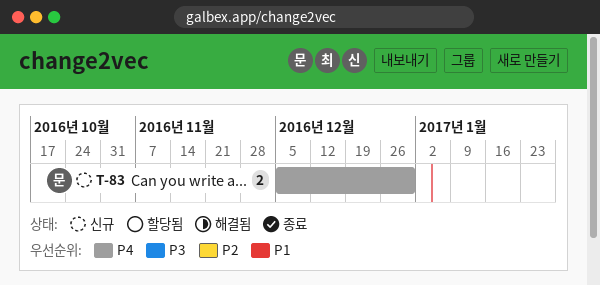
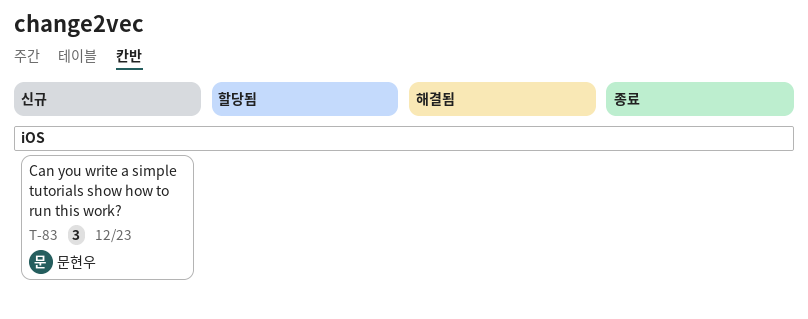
T-83, estimate: 2 -> 3
T-83, due: Dec 30 -> Dec 23

